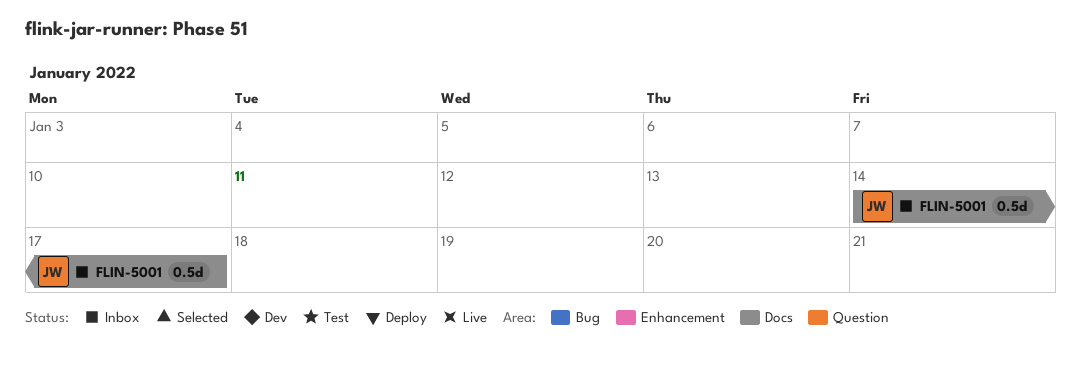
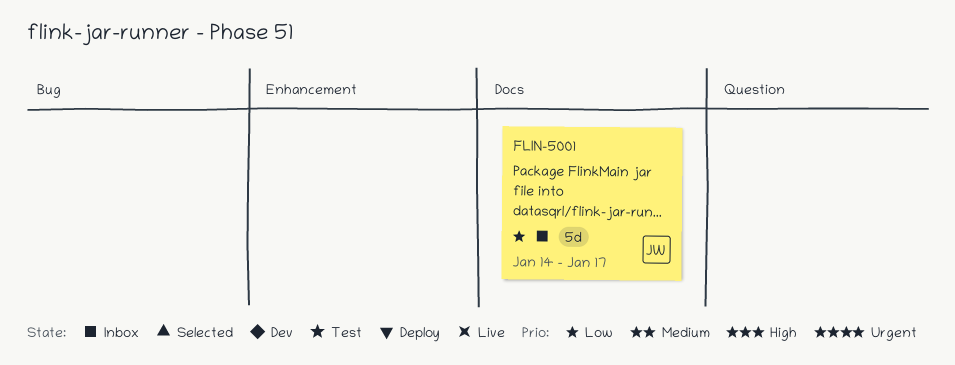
FLIN-5001, estimate: 0.5d -> 5d

